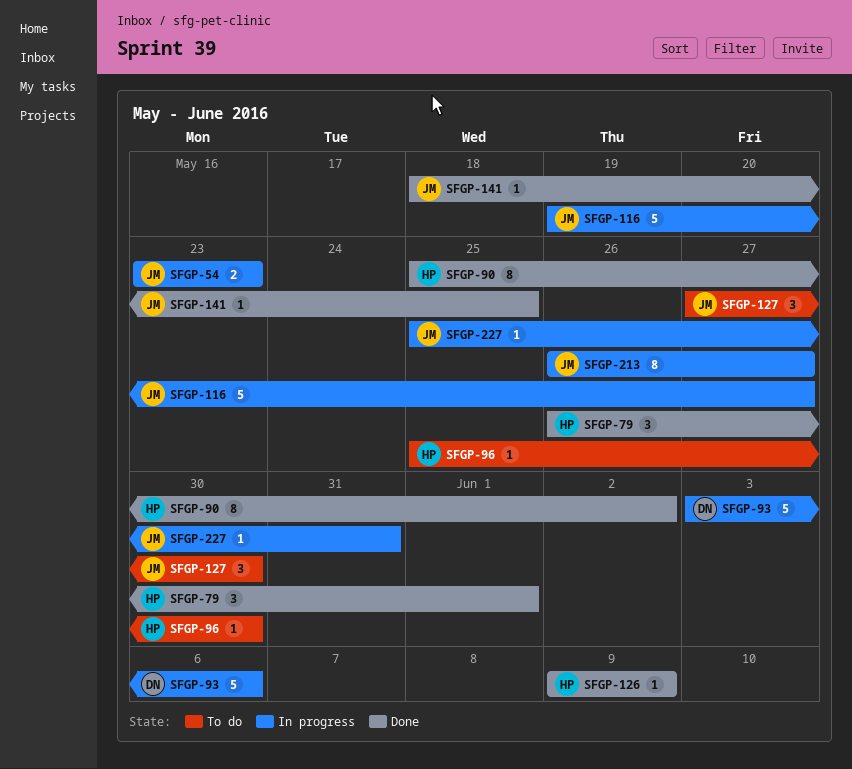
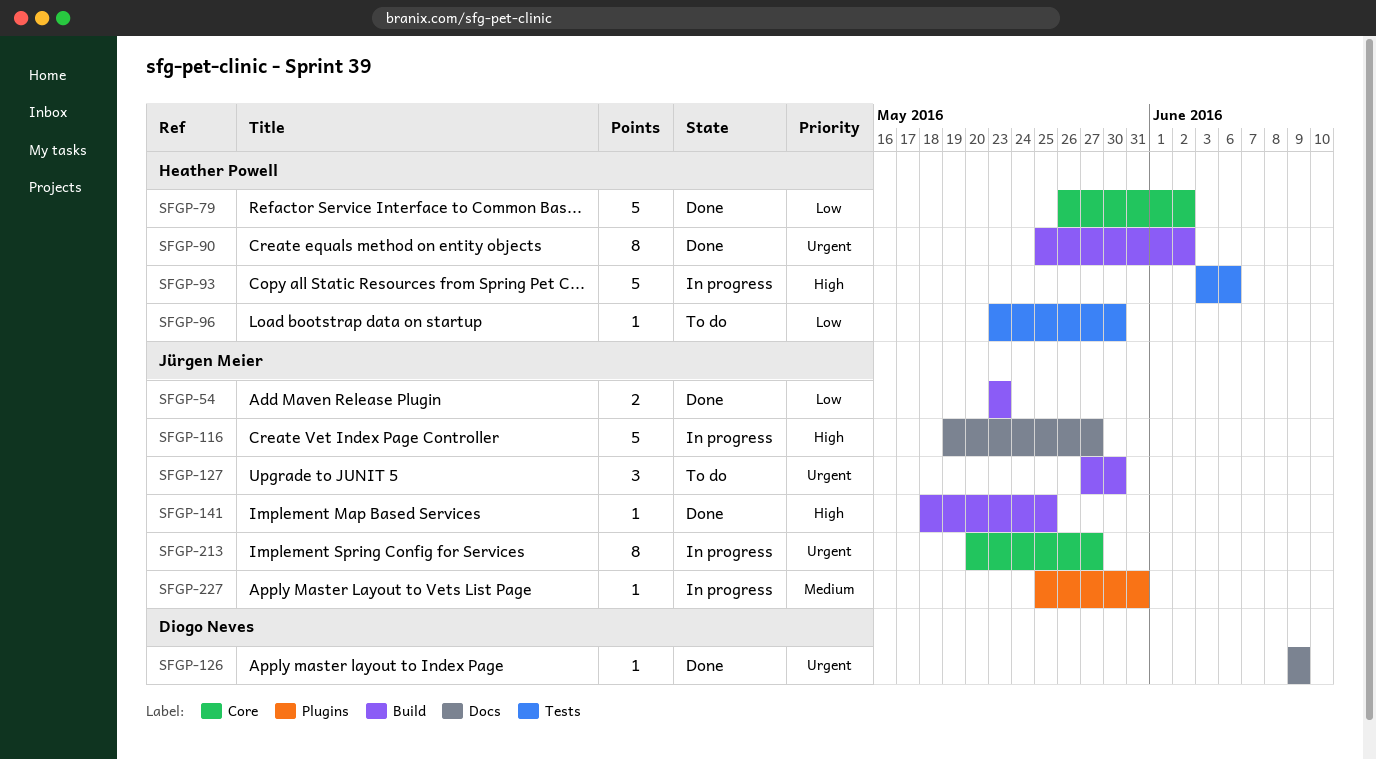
SFGP-54, status: In progress -> Done
SFGP-79, estimate: 3 -> 5
SFGP-79, due: Jun 1 -> Jun 2
SFGP-93, owner: Diogo Neves -> Heather Powell
SFGP-96, start: May 25 -> May 23
SFGP-126, owner: Heather Powell -> Diogo Neves
SFGP-213, start: May 26 -> May 20

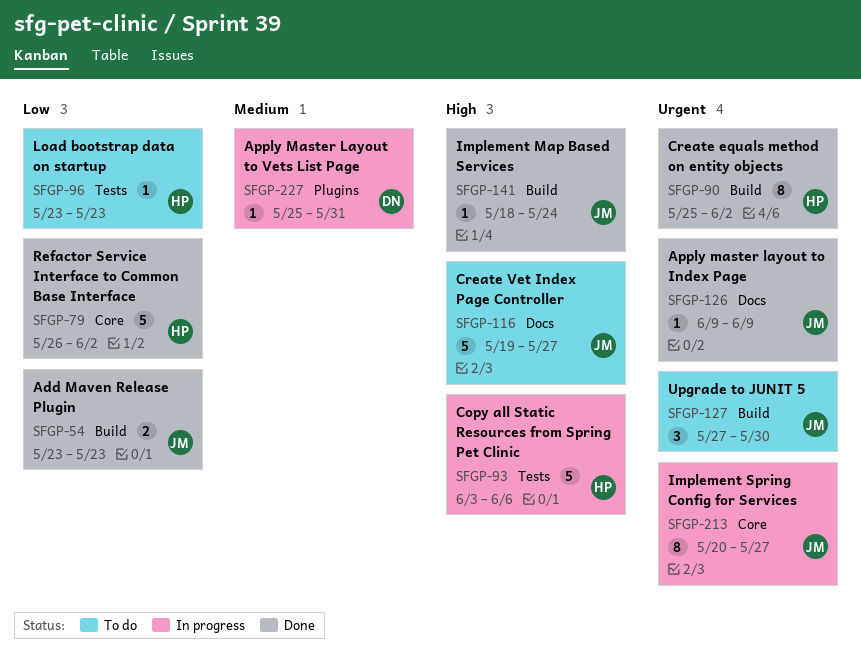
SFGP-96, due: May 30 -> May 23
SFGP-116, status: In progress -> To do
SFGP-126, owner: Diogo Neves -> Jürgen Meier
SFGP-141, due: May 25 -> May 24
SFGP-227, owner: Jürgen Meier -> Diogo Neves

